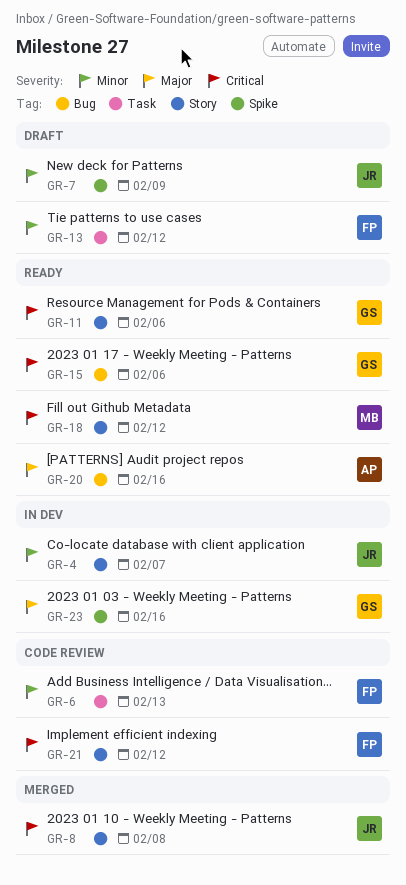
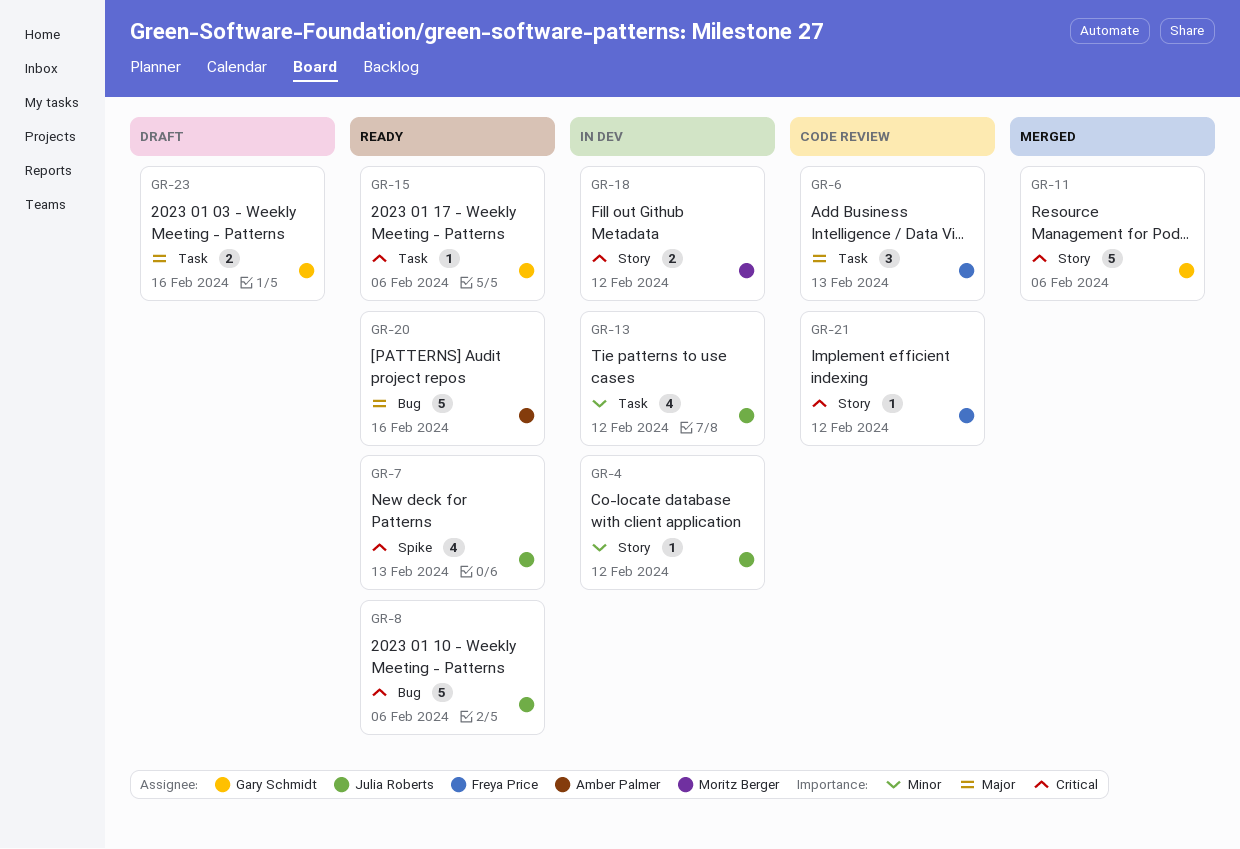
GR-4, due: Feb 7 -> Feb 12
GR-6, priority: Minor -> Major
GR-7, status: Draft -> Ready
GR-7, priority: Minor -> Critical
GR-7, due: Feb 9 -> Feb 13
GR-8, status: Merged -> Ready
GR-8, label: Story -> Bug
GR-8, due: Feb 8 -> Feb 6
GR-11, status: Ready -> Merged
GR-13, status: Draft -> In dev
GR-13, owner: Freya Price -> Julia Roberts
GR-15, label: Bug -> Task
GR-18, status: Ready -> In dev
GR-23, status: In dev -> Draft
GR-23, label: Spike -> Task

